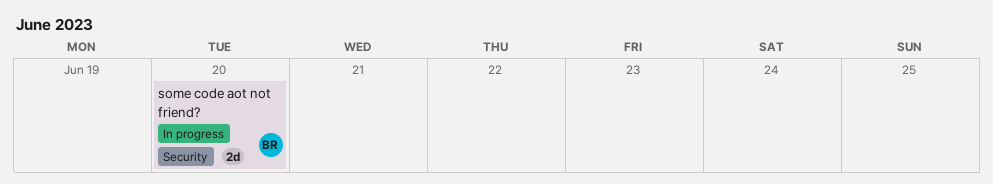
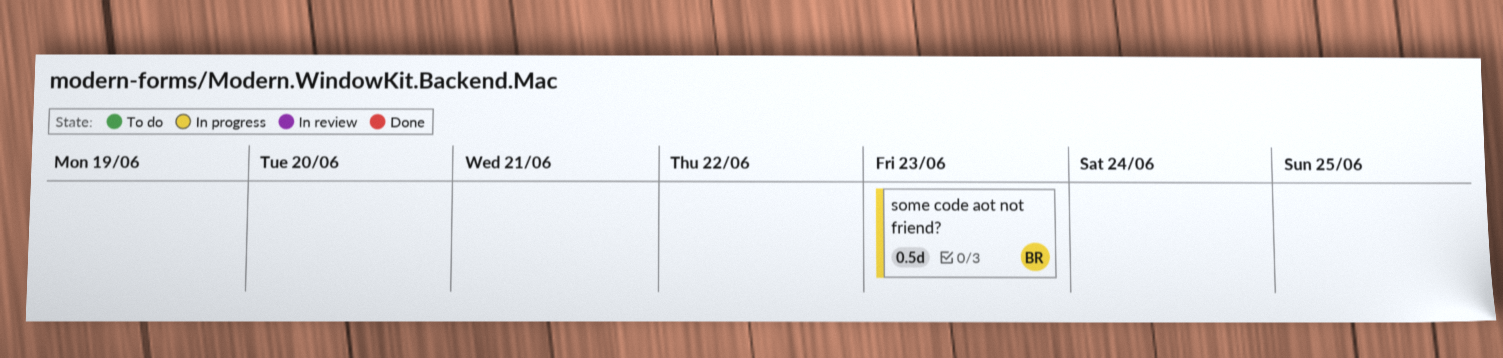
some code aot not friend?, estimate: 2d -> 0.5d
some code aot not friend?, due: Jun 20 -> Jun 23

